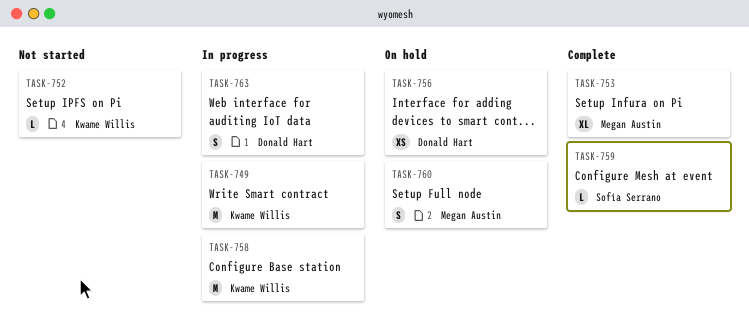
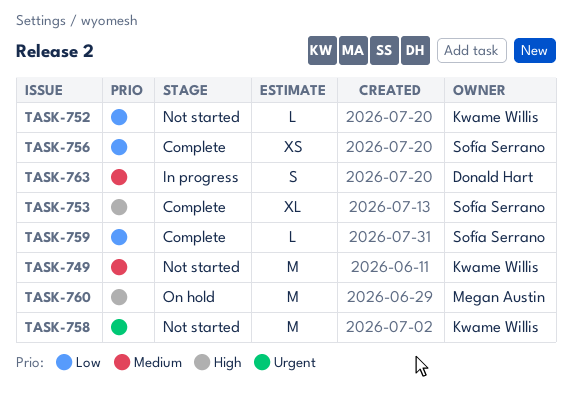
TASK-749, status: In progress -> Not started
TASK-753, owner: Megan Austin -> Sofía Serrano
TASK-756, status: On hold -> Complete
TASK-756, owner: Donald Hart -> Sofía Serrano
TASK-758, status: In progress -> Not started
TASK-760, estimate: S -> M

